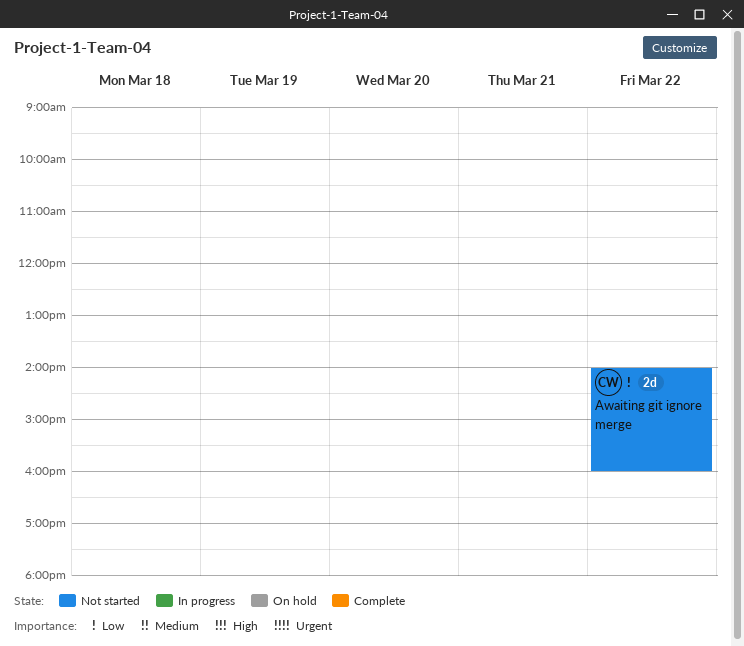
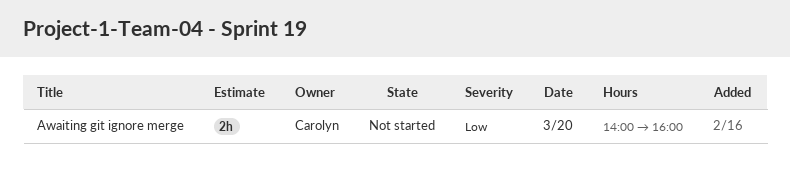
Awaiting git ignore merge, estimate: 2d -> 2h
Awaiting git ignore merge, day: Mar 22 -> Mar 20

